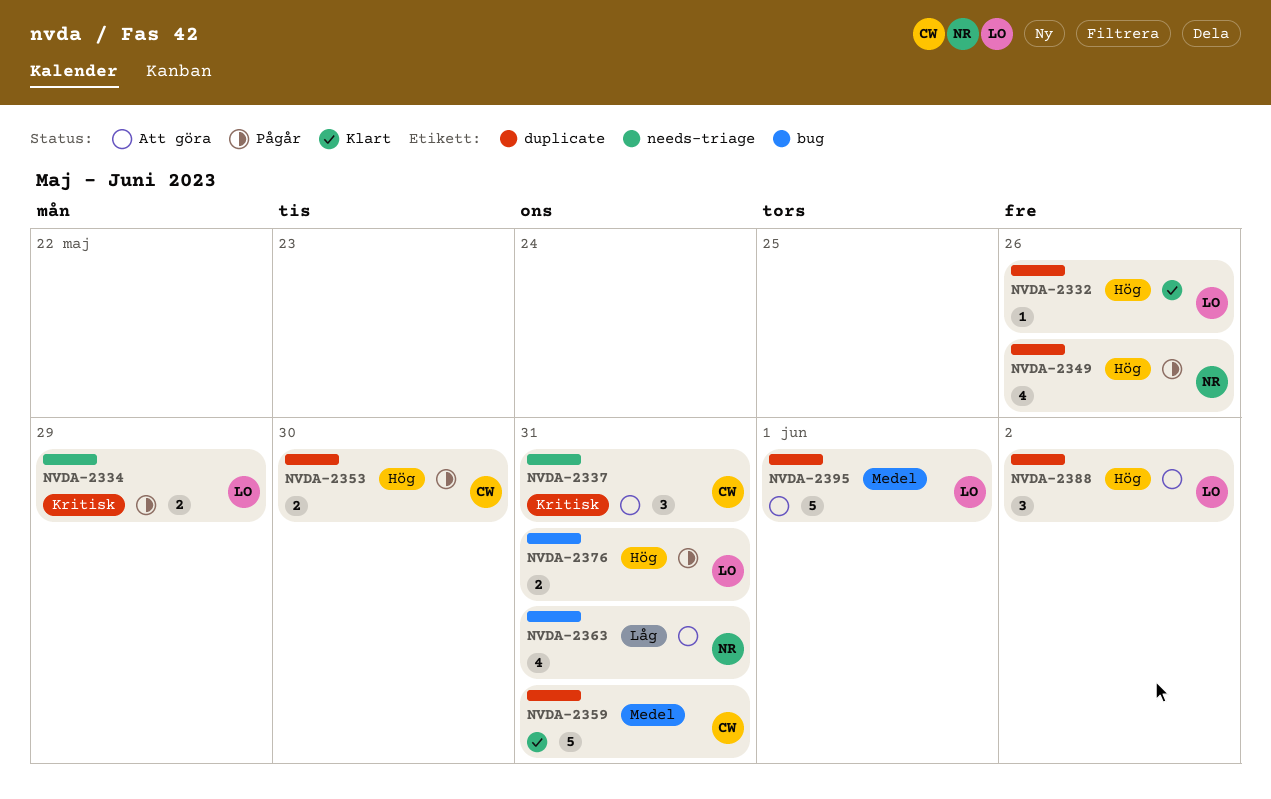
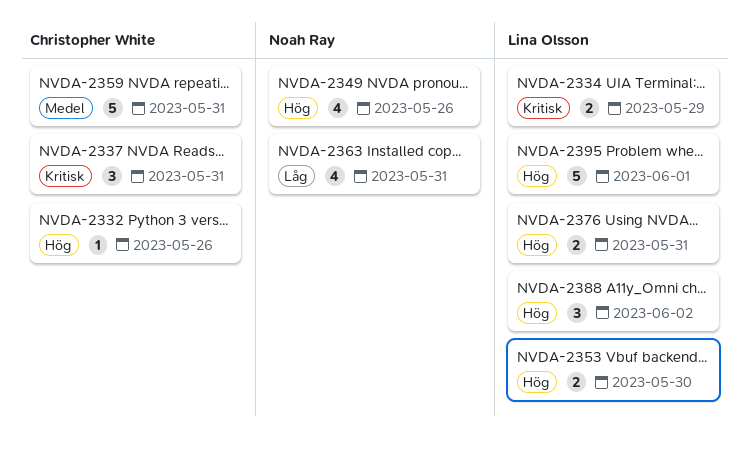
NVDA-2332, owner: Lina Olsson -> Christopher White
NVDA-2353, owner: Christopher White -> Lina Olsson
NVDA-2395, priority: Medel -> Hög

